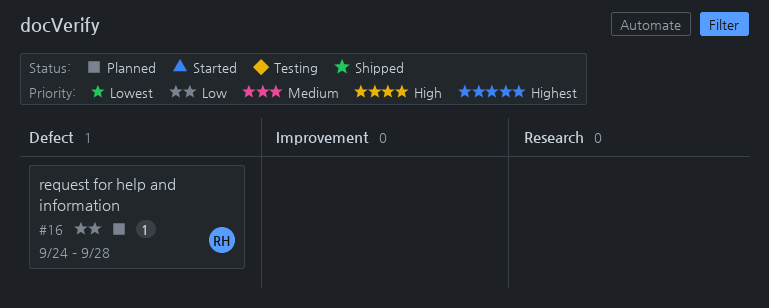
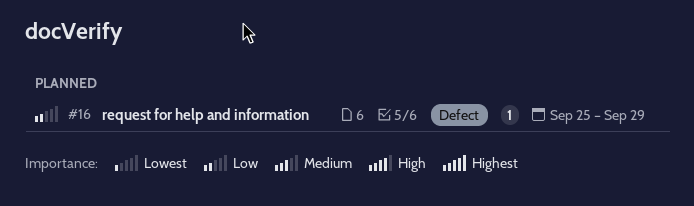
#16, start: Sep 24 -> Sep 25
#16, due: Sep 28 -> Sep 29

